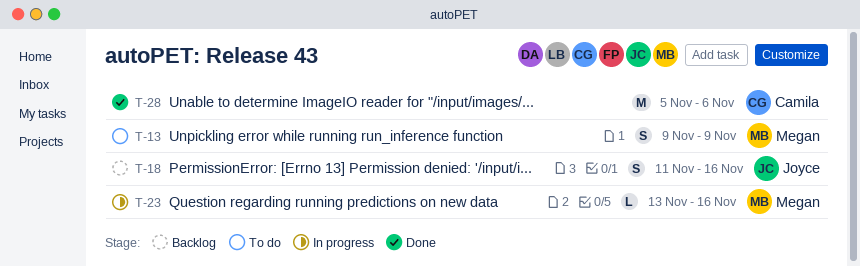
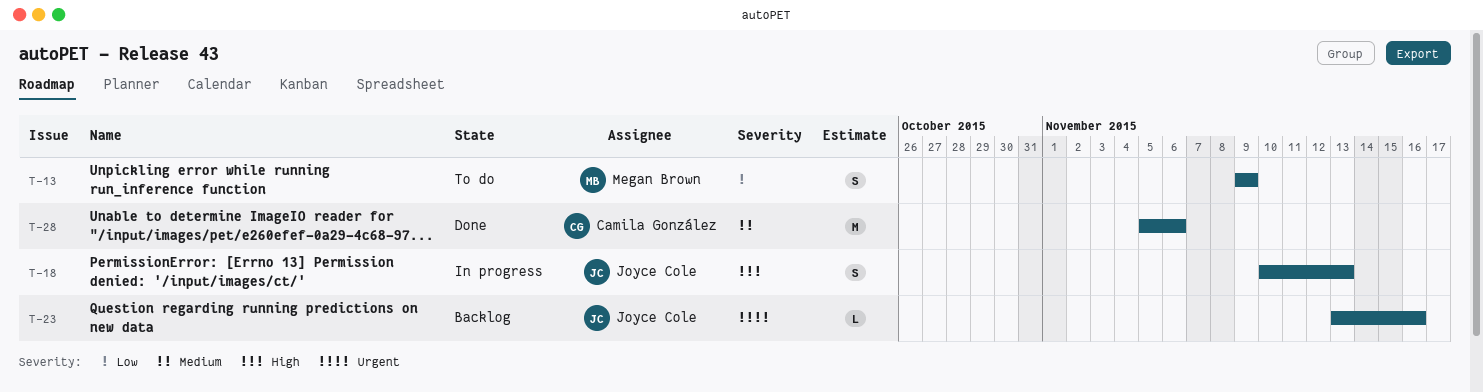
T-18, status: Backlog -> In progress
T-18, start: Nov 11 -> Nov 10
T-18, due: Nov 16 -> Nov 13
T-23, status: In progress -> Backlog
T-23, owner: Megan Brown -> Joyce Cole

